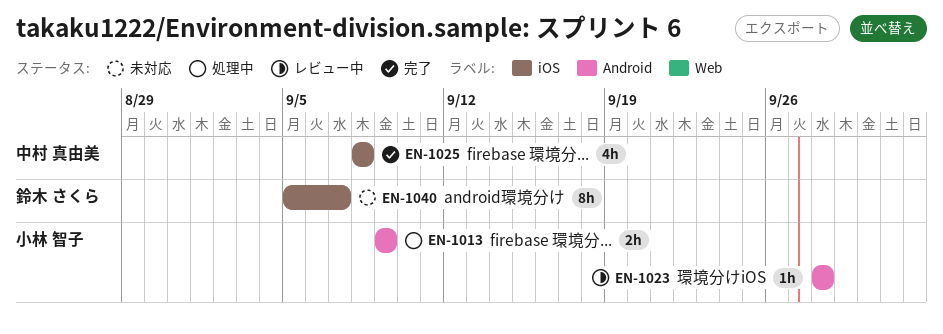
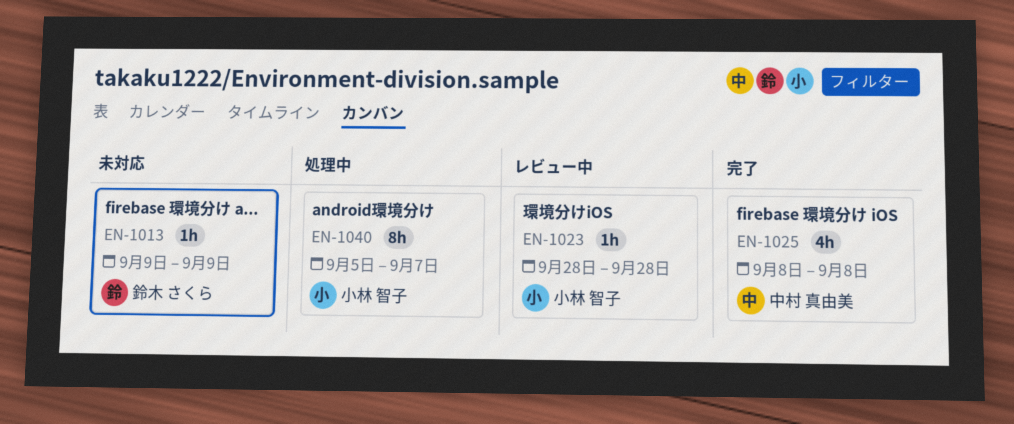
EN-1013, status: 処理中 -> 未対応
EN-1013, owner: 小林 智子 -> 鈴木 さくら
EN-1013, estimate: 2h -> 1h
EN-1040, status: 未対応 -> 処理中
EN-1040, owner: 鈴木 さくら -> 小林 智子

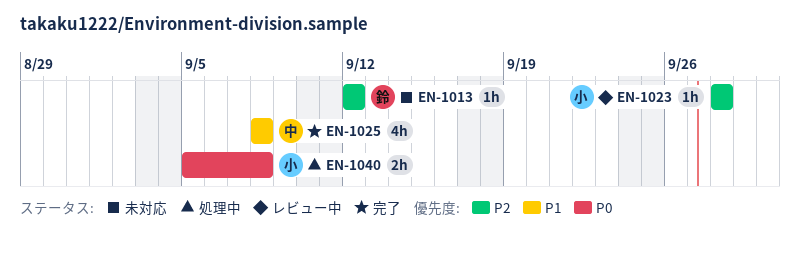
EN-1013, start: Sep 9 -> Sep 12
EN-1013, due: Sep 9 -> Sep 12
EN-1040, estimate: 8h -> 2h
EN-1040, due: Sep 7 -> Sep 8

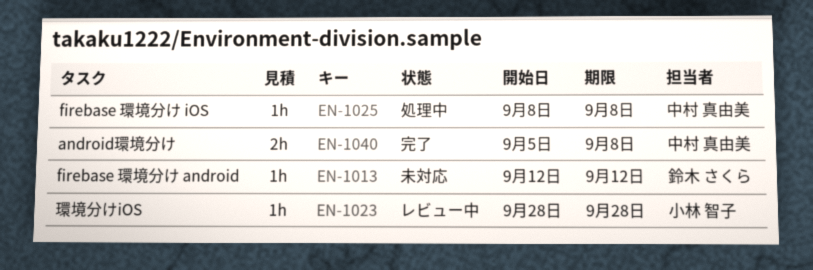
EN-1025, status: 完了 -> 処理中
EN-1025, estimate: 4h -> 1h
EN-1040, status: 処理中 -> 完了
EN-1040, owner: 小林 智子 -> 中村 真由美

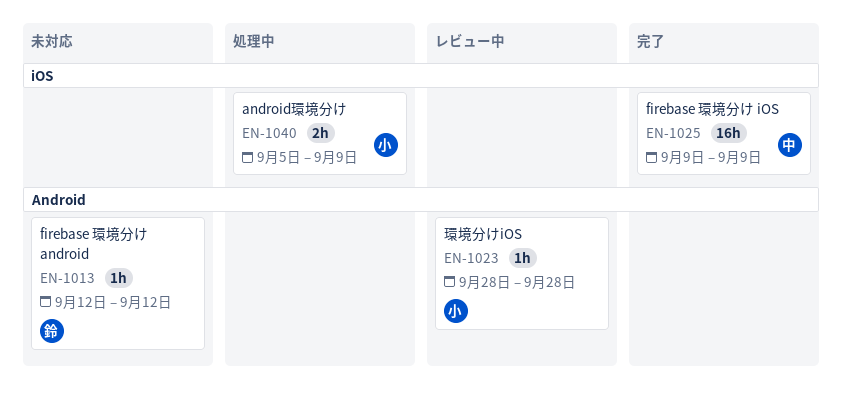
EN-1025, status: 処理中 -> 完了
EN-1025, estimate: 1h -> 16h
EN-1025, start: Sep 8 -> Sep 9
EN-1025, due: Sep 8 -> Sep 9
EN-1040, status: 完了 -> 処理中
EN-1040, owner: 中村 真由美 -> 小林 智子
EN-1040, due: Sep 8 -> Sep 9

